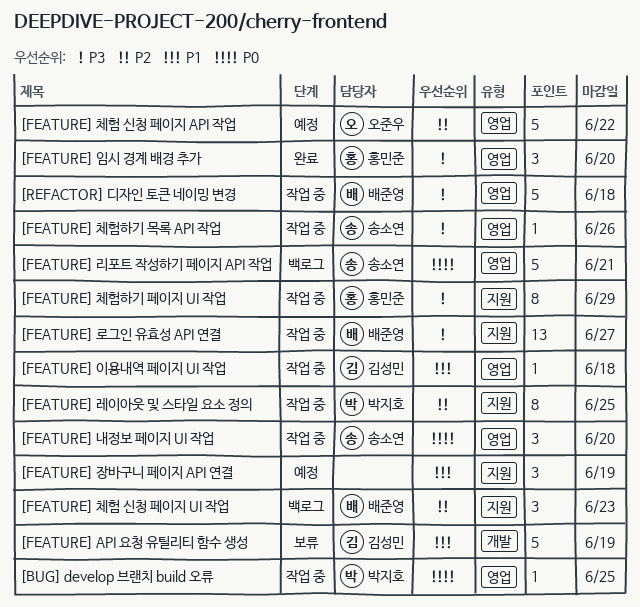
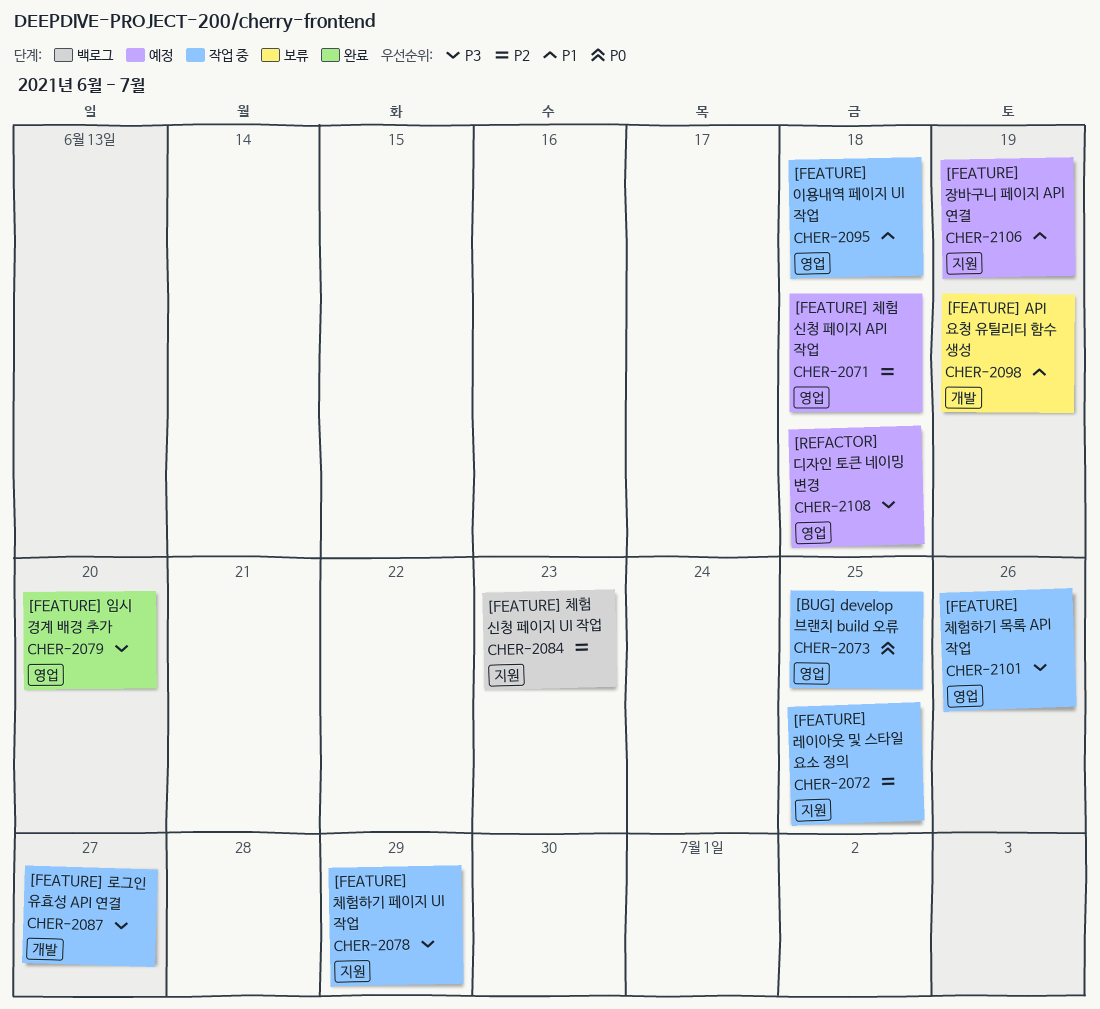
[FEATURE] 내정보 페이지 UI 작업: present -> none
[FEATURE] 로그인 유효성 API 연결, label: 지원 -> 개발
[FEATURE] 리포트 작성하기 페이지 API 작업: present -> none
[FEATURE] 체험 신청 페이지 API 작업, due: Jun 22 -> Jun 18
[REFACTOR] 디자인 토큰 네이밍 변경, status: 작업 중 -> 예정

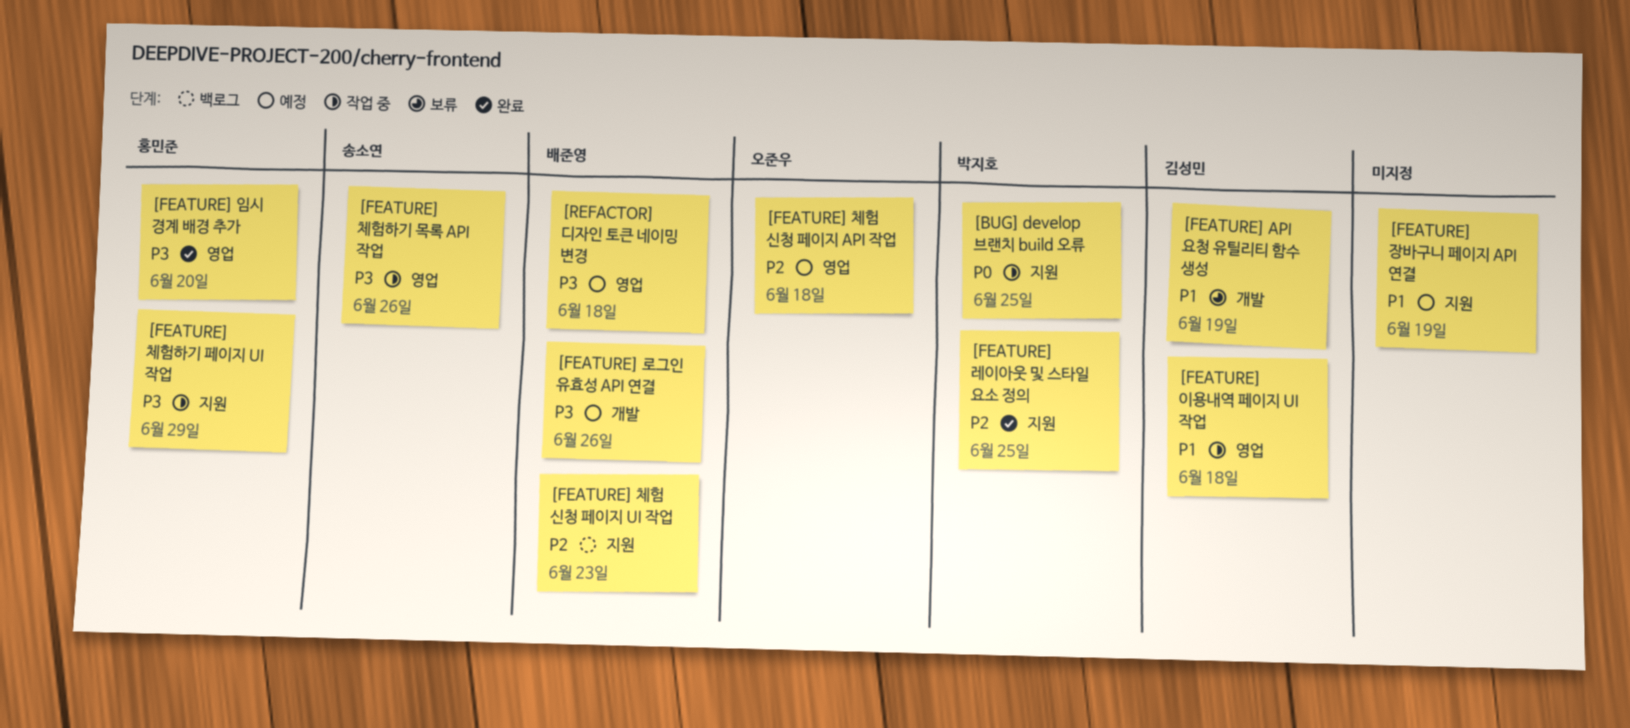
[BUG] develop 브랜치 build 오류, label: 영업 -> 지원
[FEATURE] 레이아웃 및 스타일 요소 정의, status: 작업 중 -> 완료
[FEATURE] 로그인 유효성 API 연결, status: 작업 중 -> 예정
[FEATURE] 로그인 유효성 API 연결, due: Jun 27 -> Jun 26

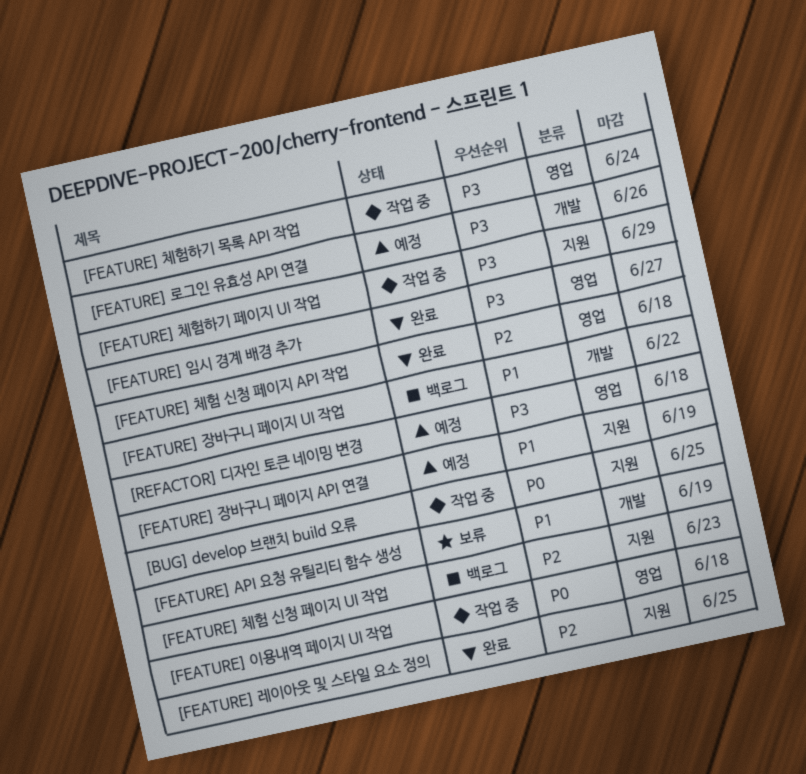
[FEATURE] 이용내역 페이지 UI 작업, priority: P1 -> P0
[FEATURE] 임시 경계 배경 추가, due: Jun 20 -> Jun 27
[FEATURE] 장바구니 페이지 UI 작업: none -> present
[FEATURE] 체험 신청 페이지 API 작업, status: 예정 -> 완료
[FEATURE] 체험하기 목록 API 작업, due: Jun 26 -> Jun 24

